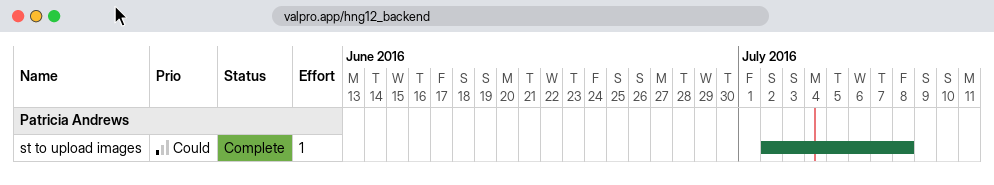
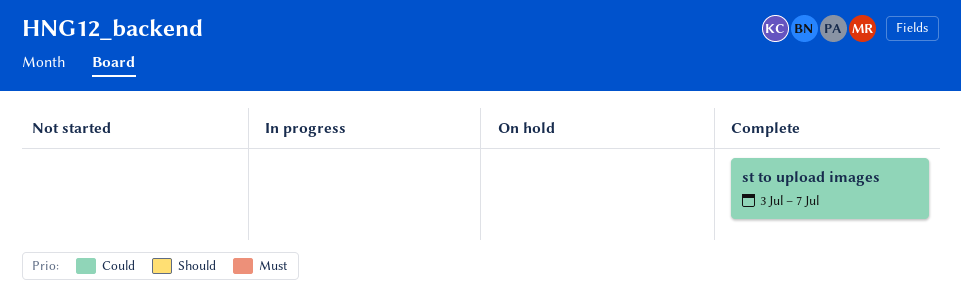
st to upload images, start: Jul 2 -> Jul 3
st to upload images, due: Jul 8 -> Jul 7

